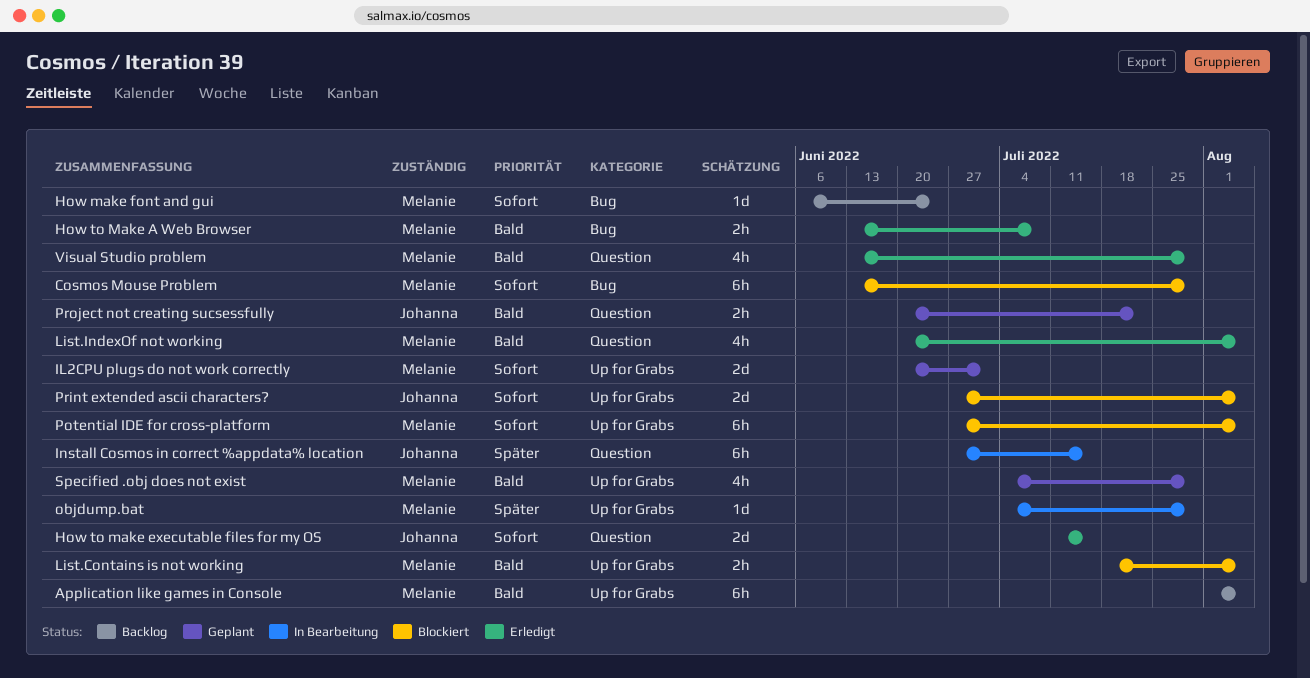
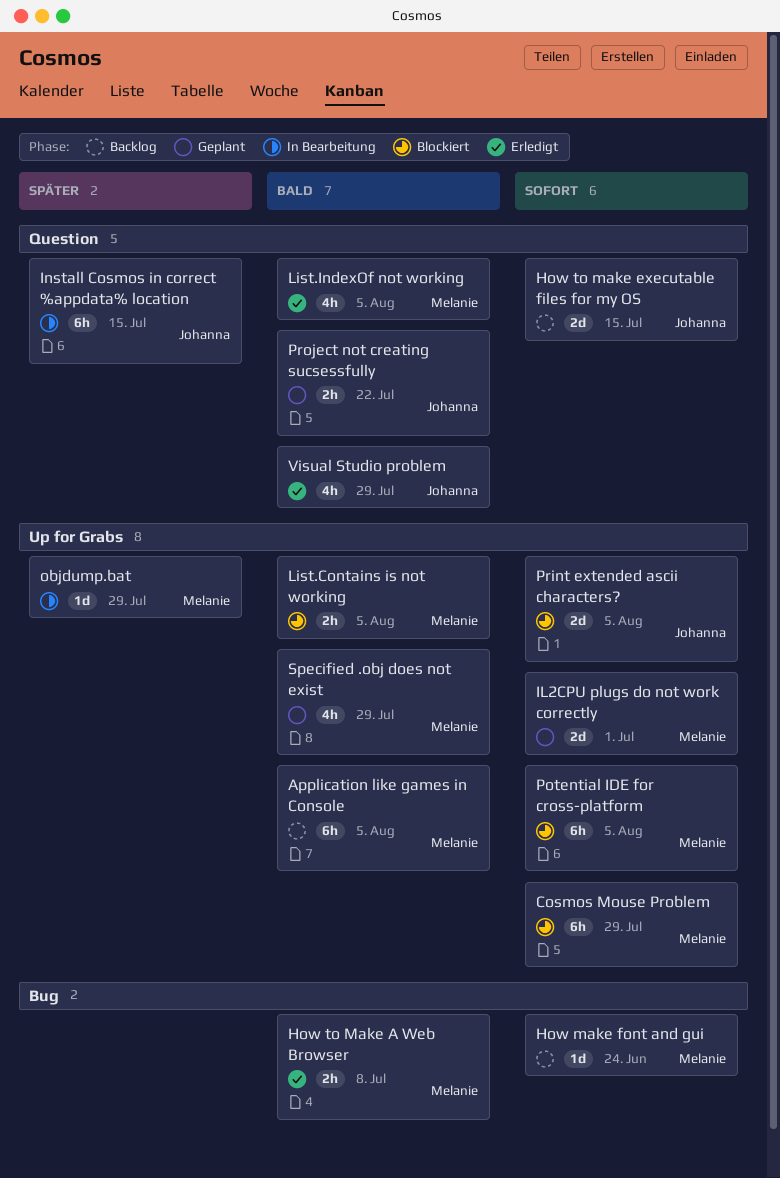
Cosmos Mouse Problem, label: Bug -> Up for Grabs
How to make executable files for my OS, status: Erledigt -> Backlog
Visual Studio problem, owner: Melanie -> Johanna

